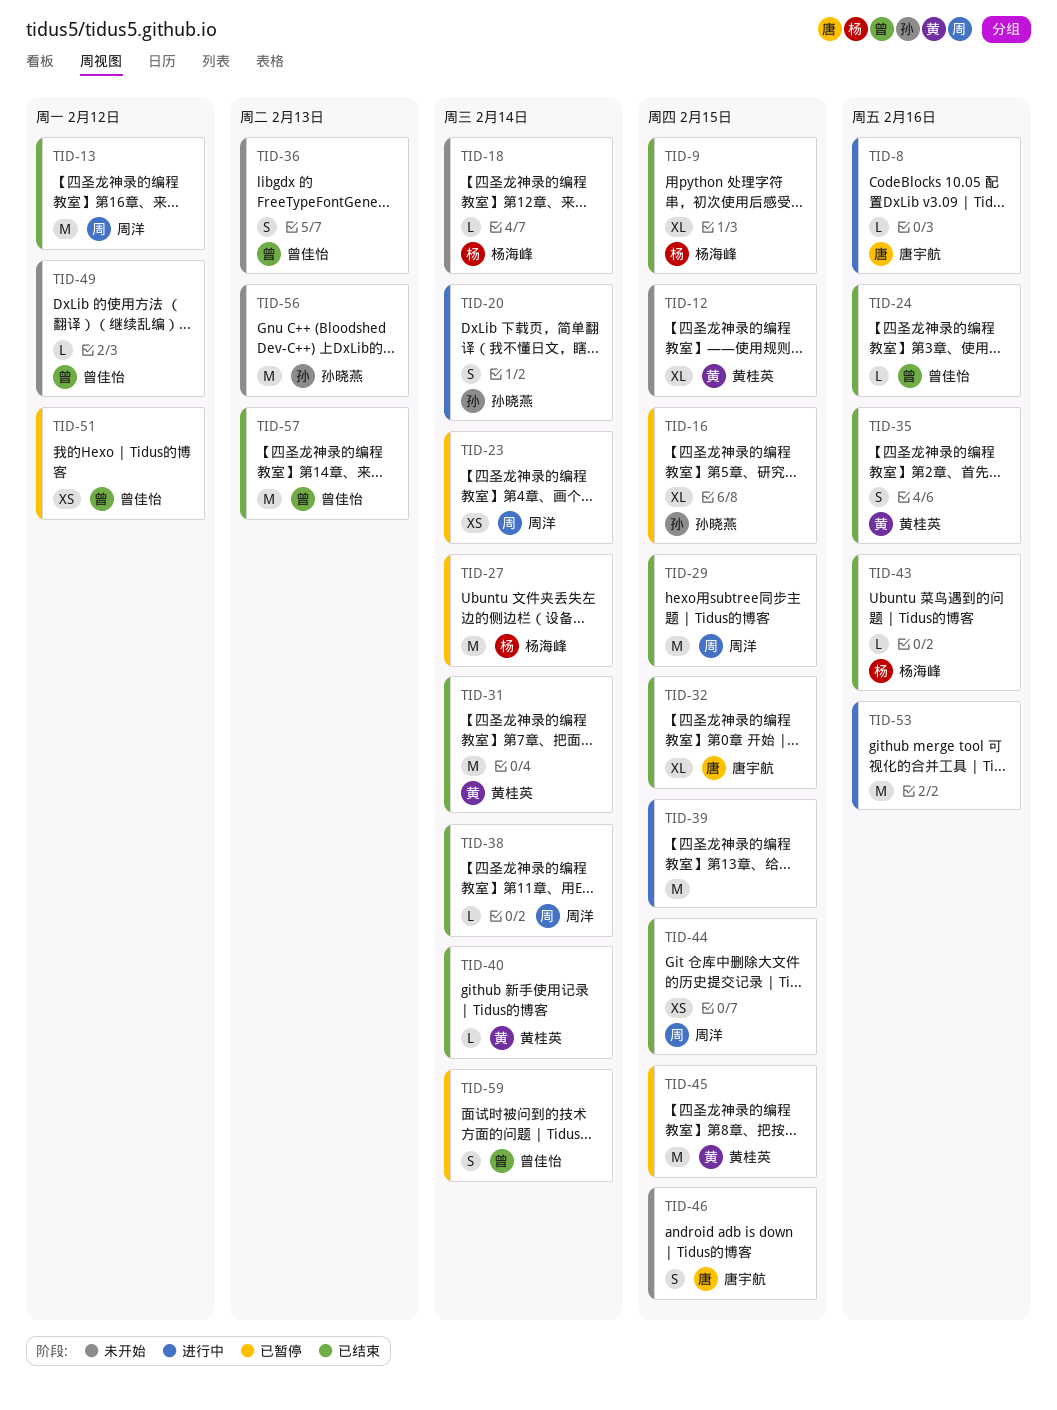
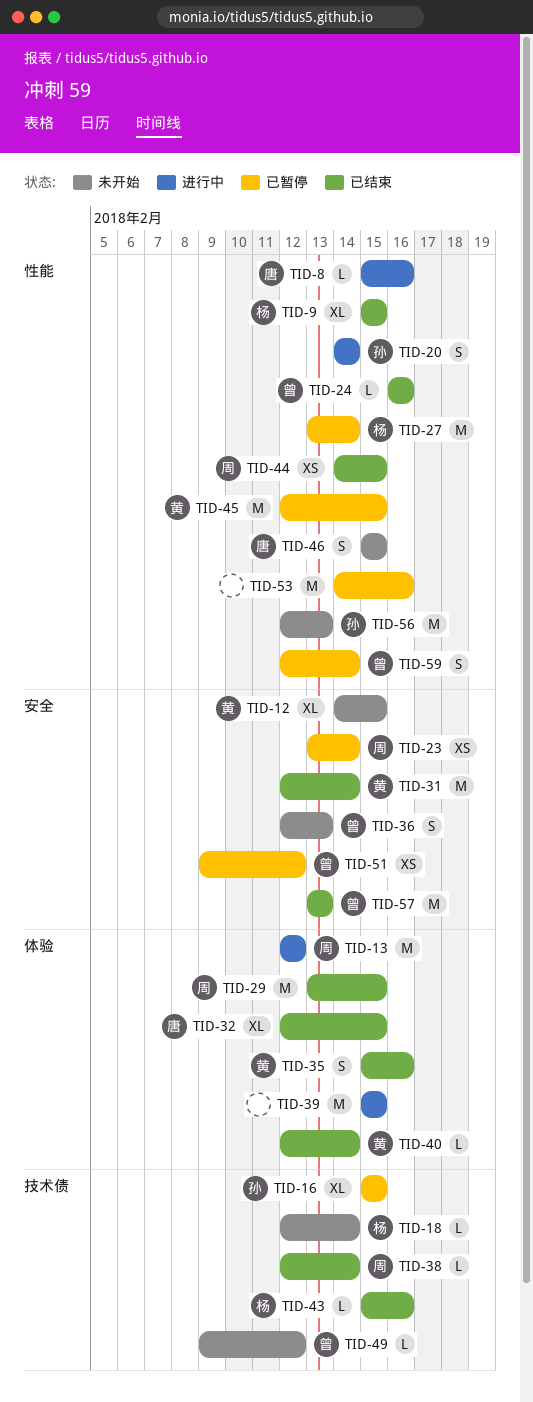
TID-13, status: 已结束 -> 进行中
TID-53, status: 进行中 -> 已暂停

